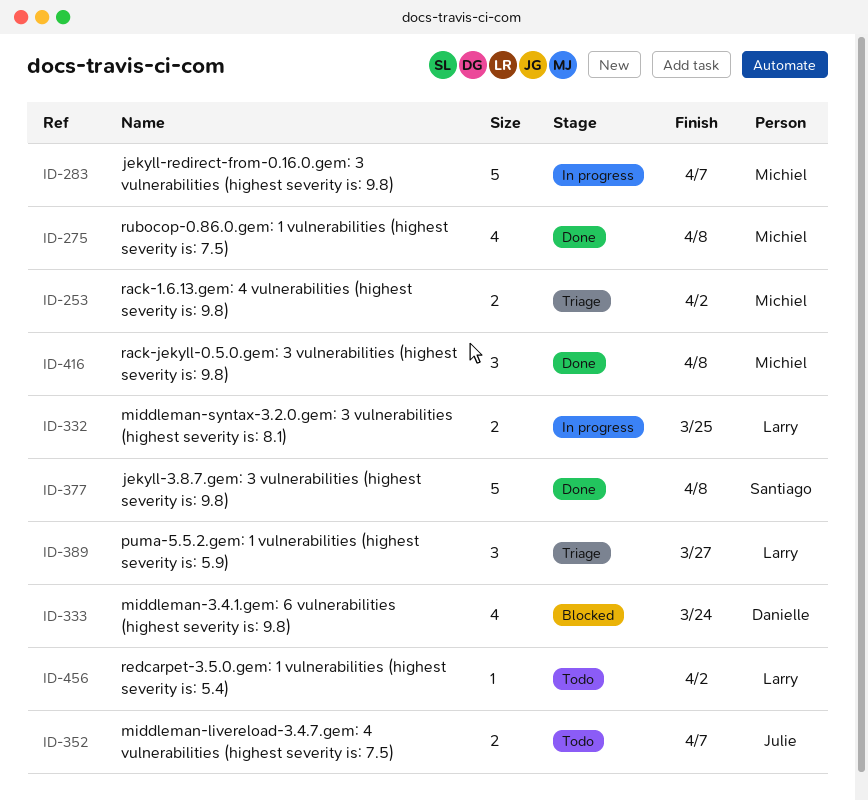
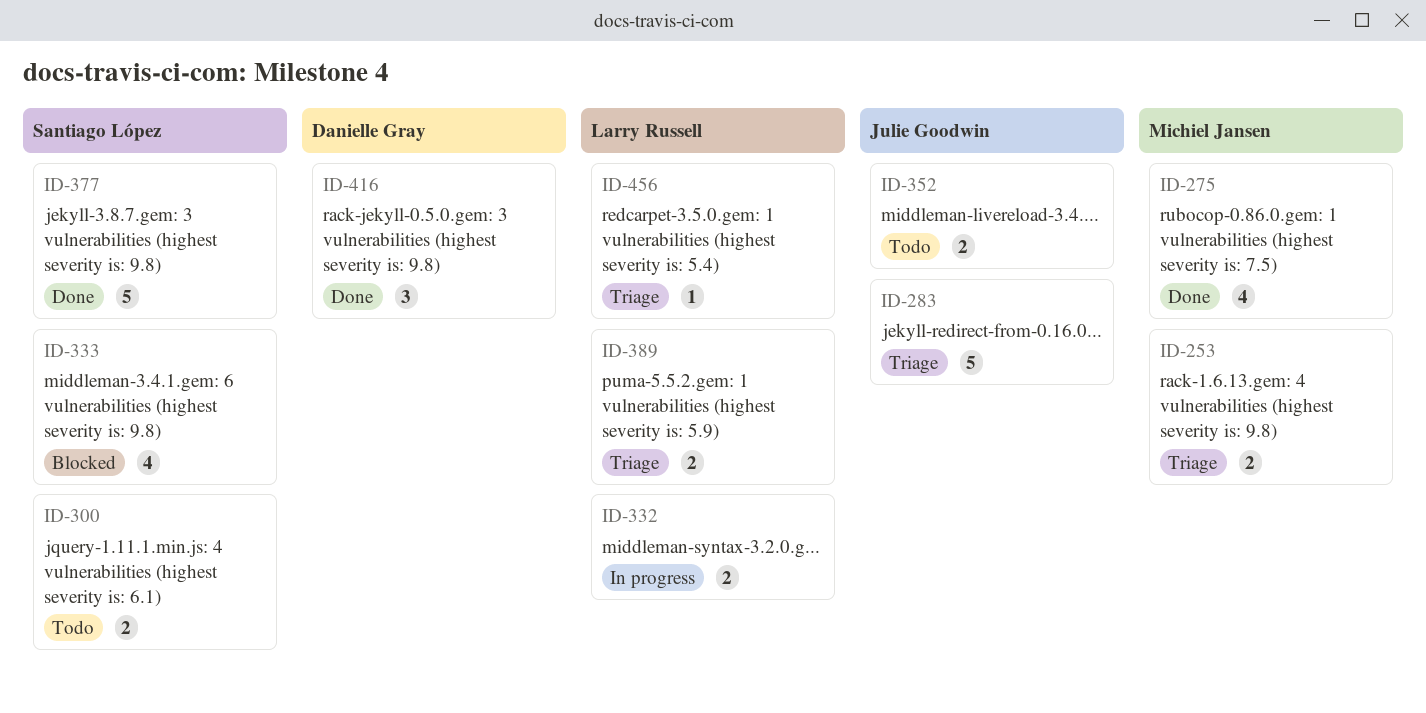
ID-283, status: In progress -> Triage
ID-283, owner: Michiel Jansen -> Julie Goodwin
ID-300: none -> present
ID-333, owner: Danielle Gray -> Santiago López
ID-389, estimate: 3 -> 2
ID-416, owner: Michiel Jansen -> Danielle Gray
ID-456, status: Todo -> Triage

